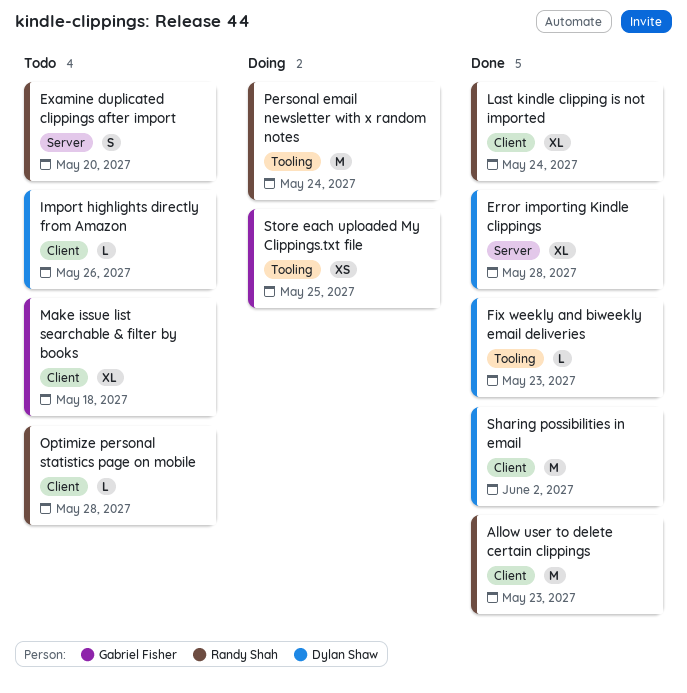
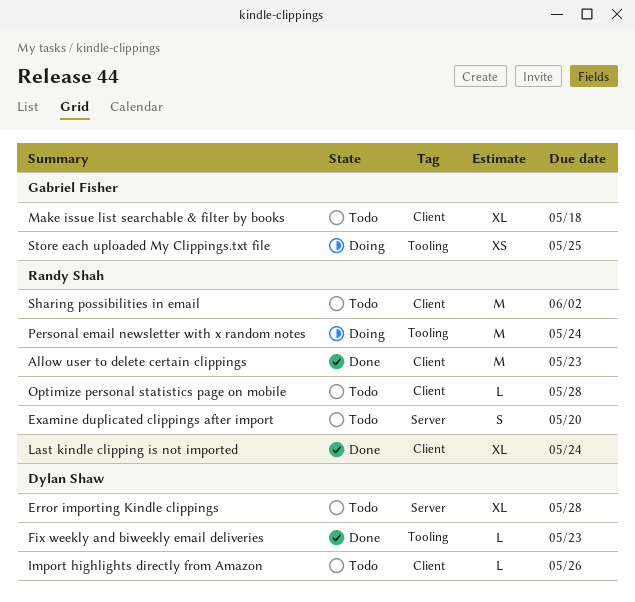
Error importing Kindle clippings, status: Done -> Todo
Sharing possibilities in email, status: Done -> Todo
Sharing possibilities in email, owner: Dylan Shaw -> Randy Shah

